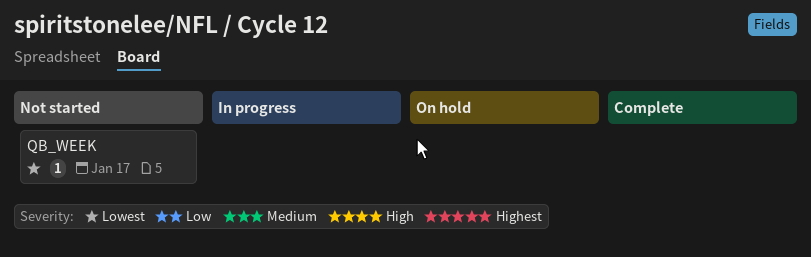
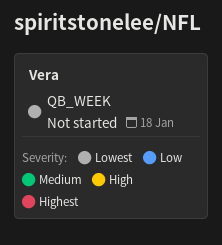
QB_WEEK, due: Jan 17 -> Jan 18

